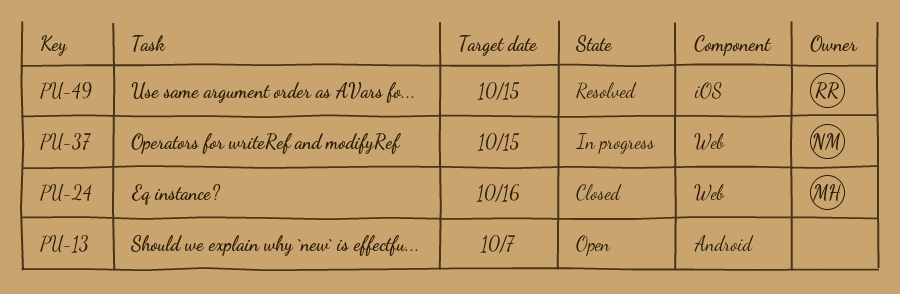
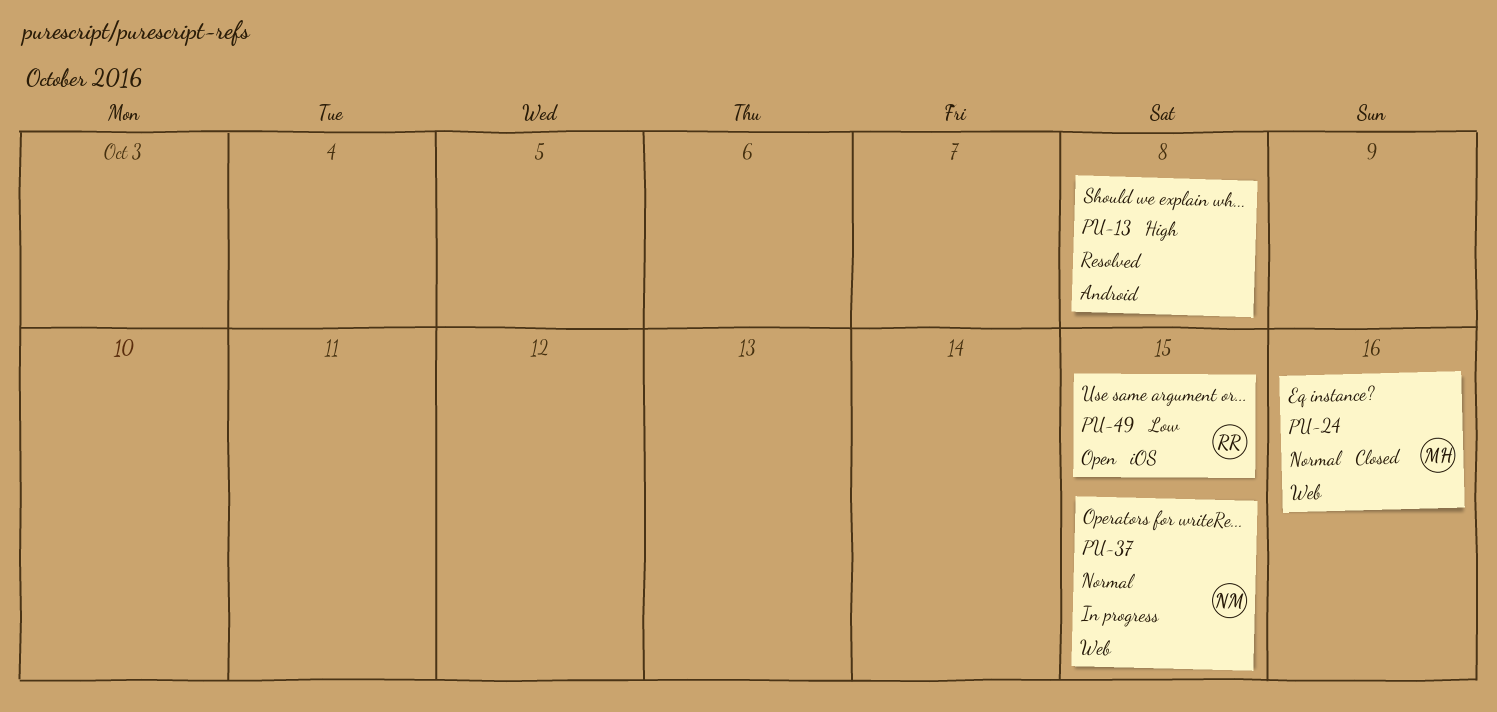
PU-13, status: Open -> Resolved
PU-13, due: Oct 7 -> Oct 8
PU-49, status: Resolved -> Open

